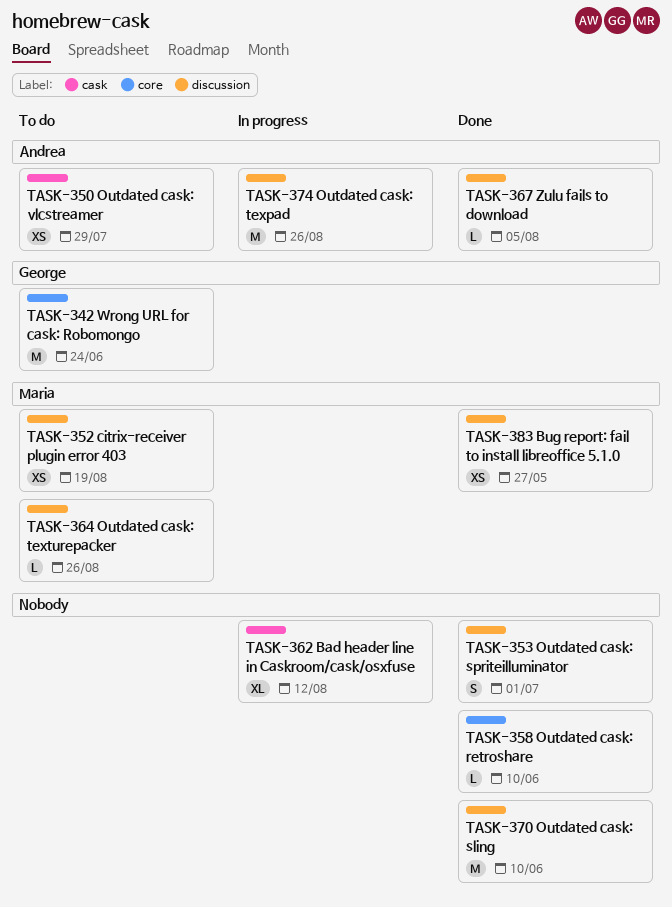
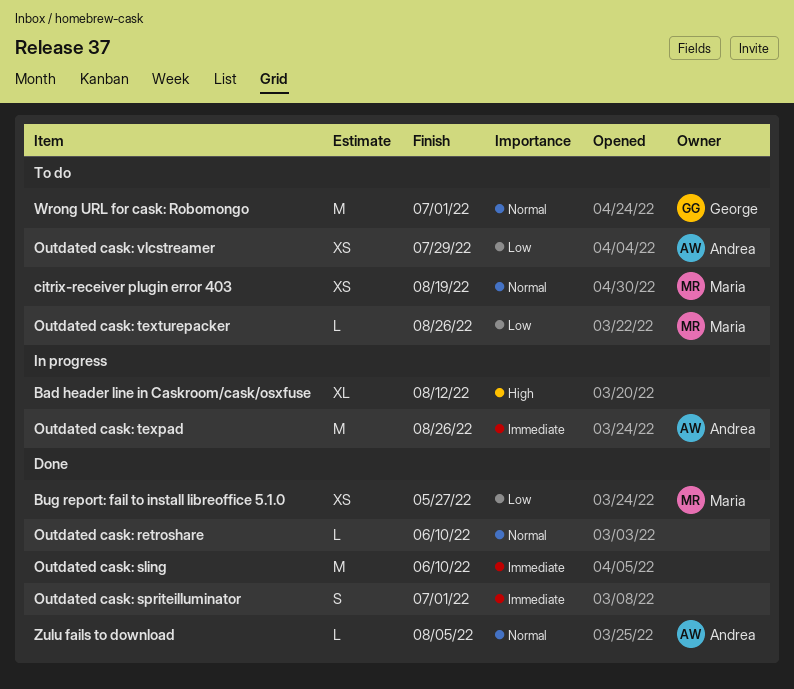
Wrong URL for cask: Robomongo, due: Jun 24 -> Jul 1

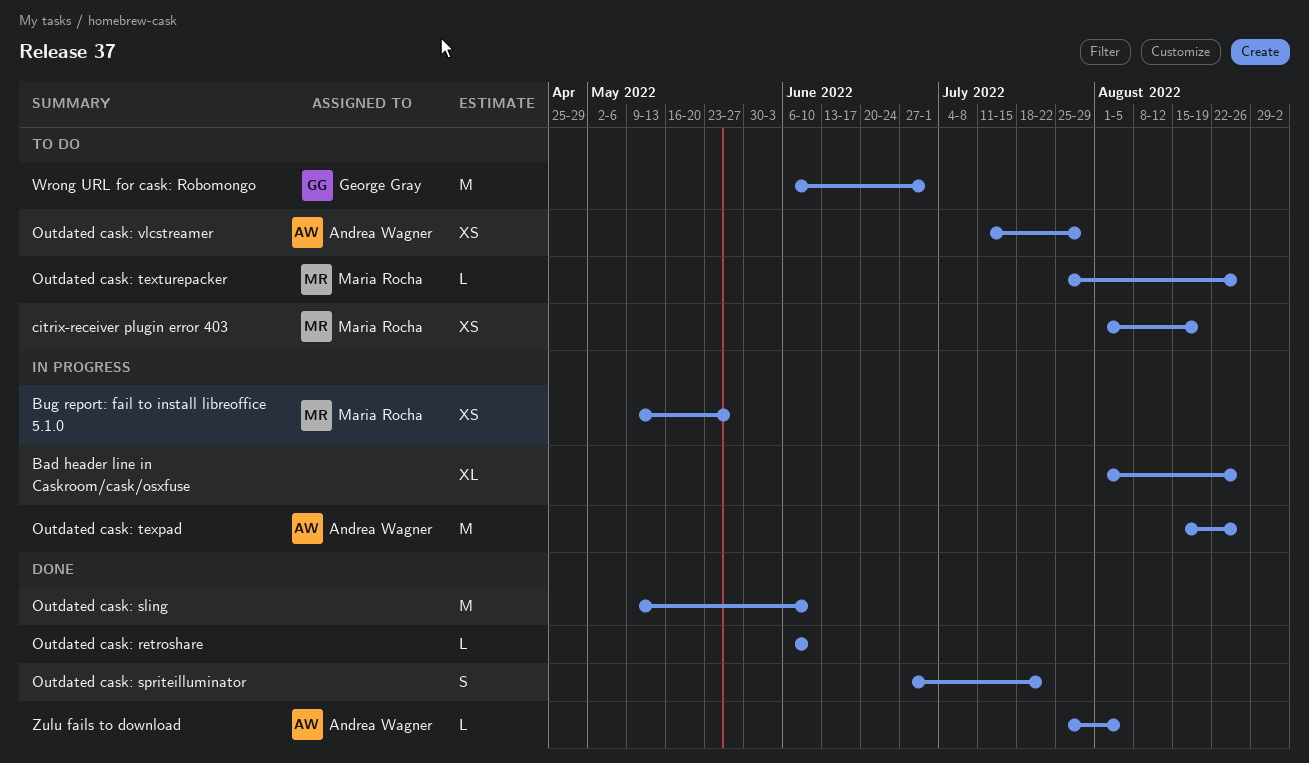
Bad header line in Caskroom/cask/osxfuse, due: Aug 12 -> Aug 26
Bug report: fail to install libreoffice 5.1.0, status: Done -> In progress
Outdated cask: spriteilluminator, due: Jul 1 -> Jul 22

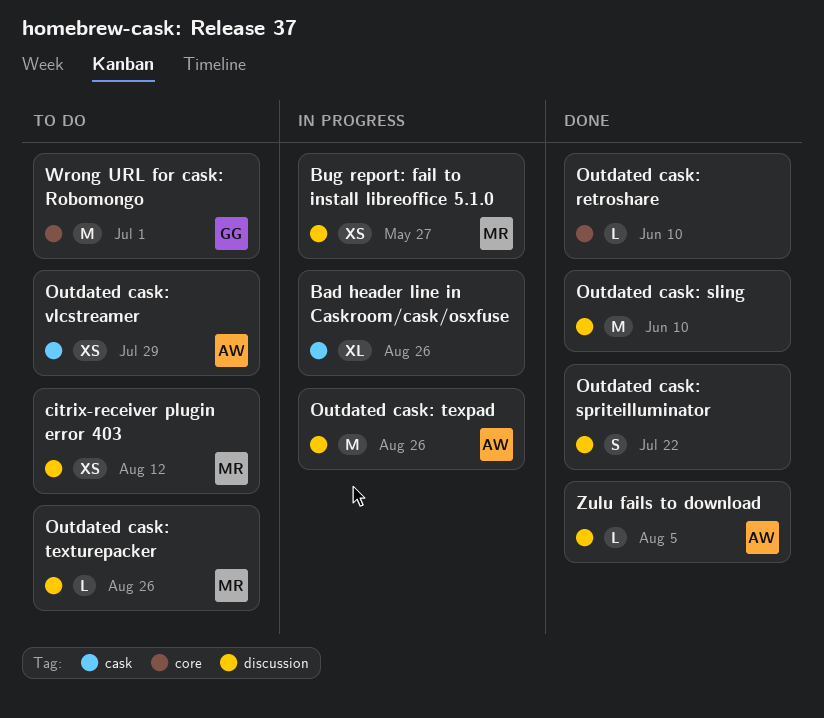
citrix-receiver plugin error 403, due: Aug 19 -> Aug 12

